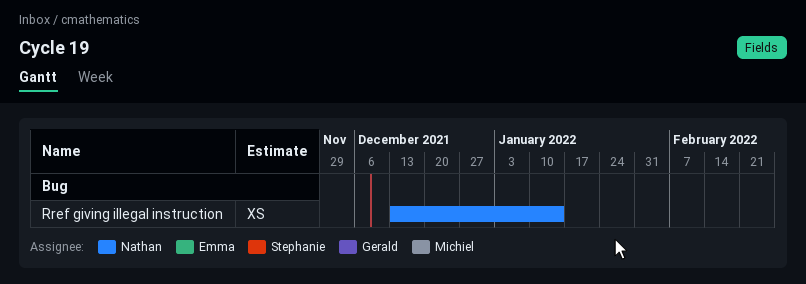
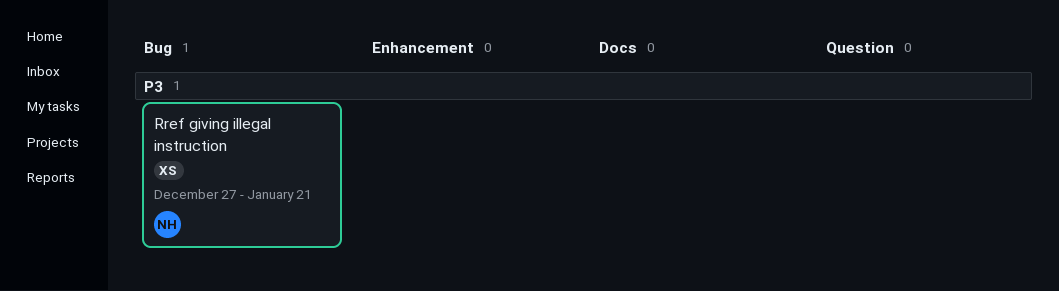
Rref giving illegal instruction, start: Dec 13 -> Dec 27
Rref giving illegal instruction, due: Jan 14 -> Jan 21

